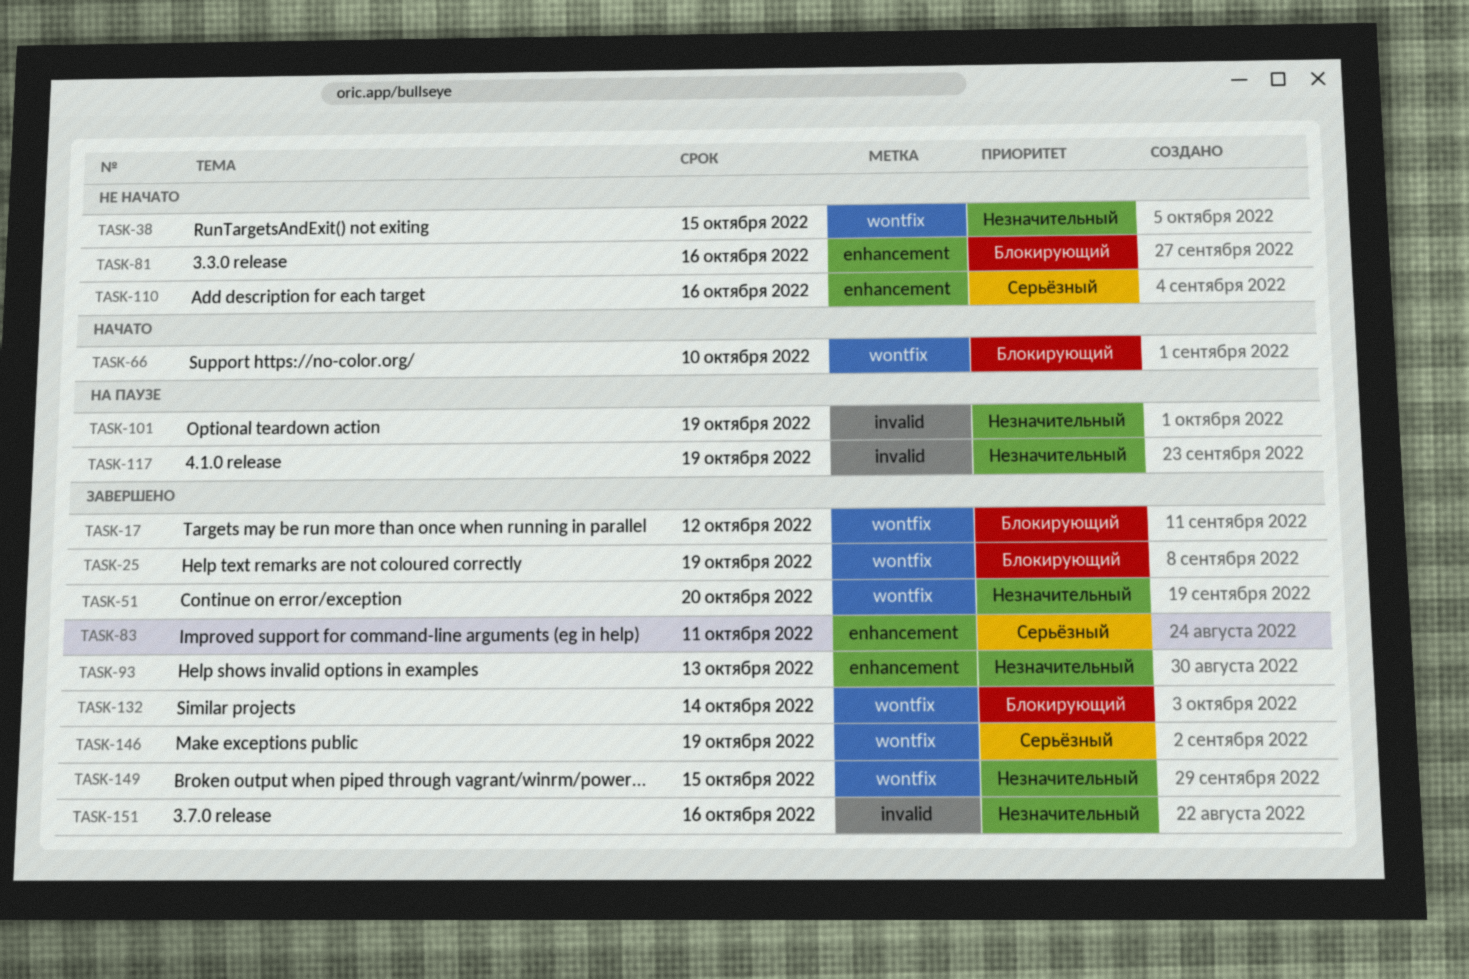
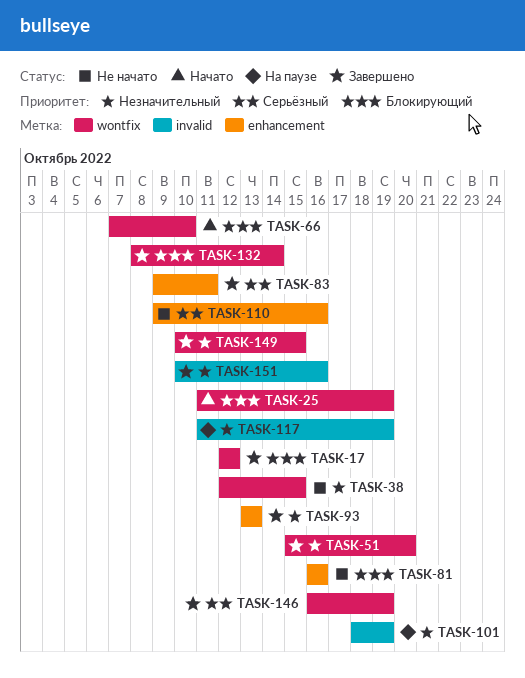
TASK-25, status: Завершено -> Начато

